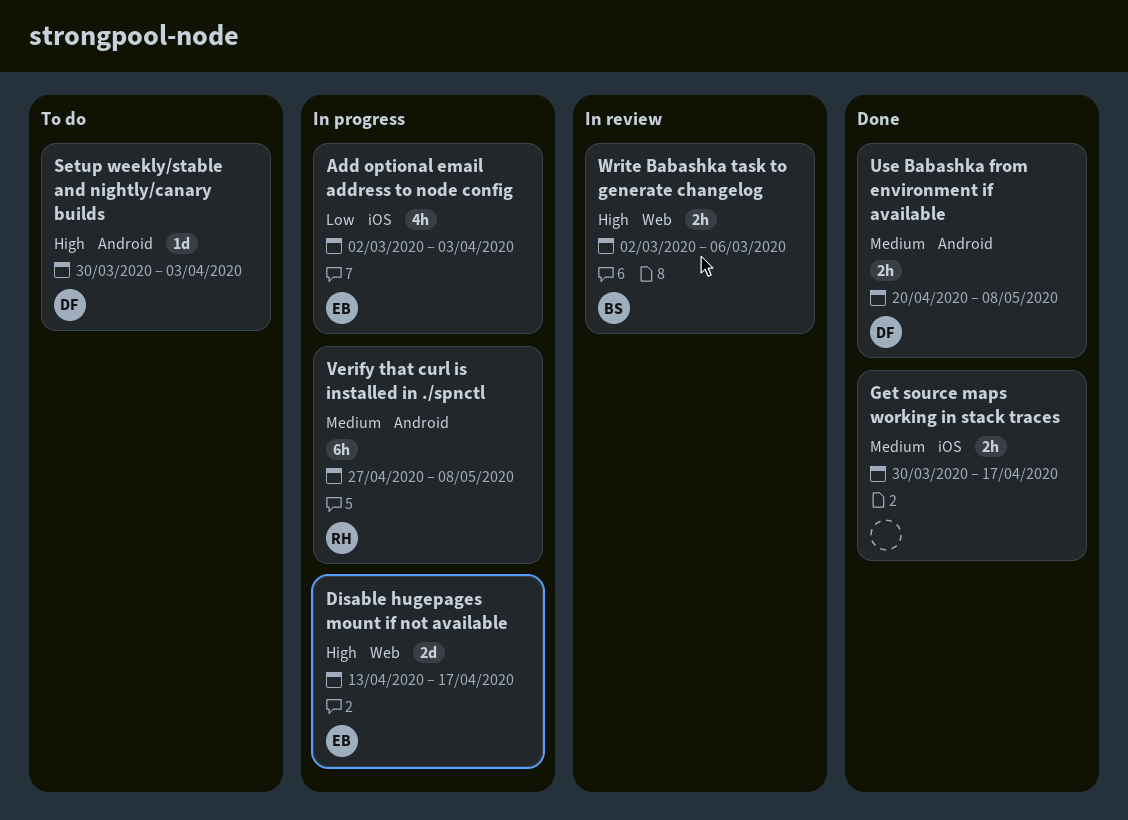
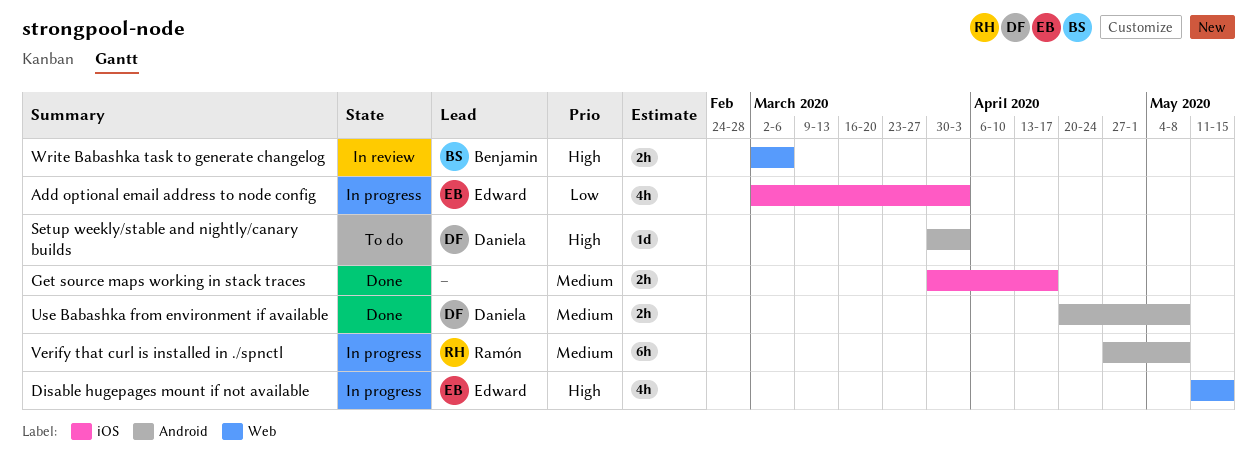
Disable hugepages mount if not available, estimate: 2d -> 4h
Disable hugepages mount if not available, start: Apr 13 -> May 11
Disable hugepages mount if not available, due: Apr 17 -> May 15

